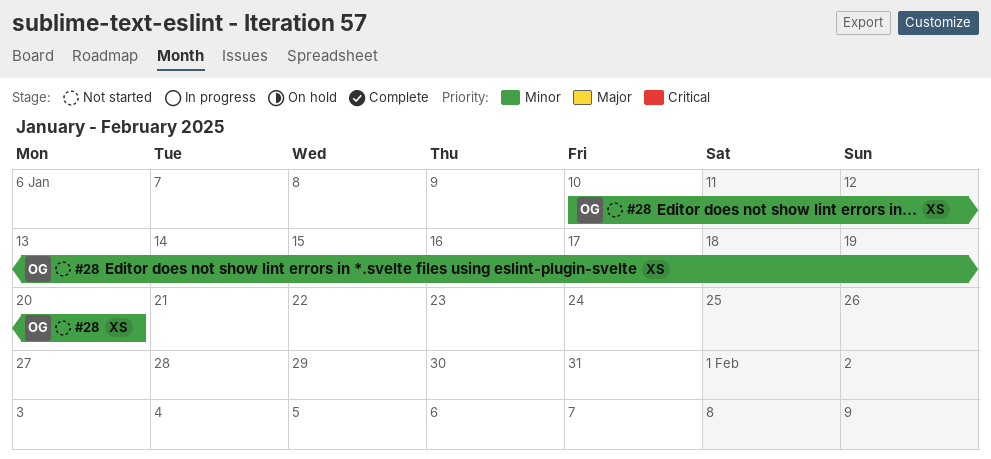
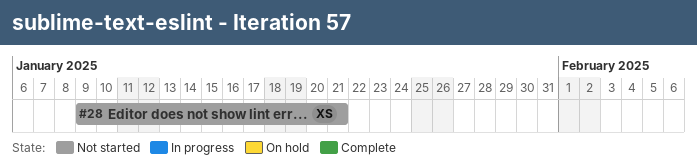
#28, start: Jan 10 -> Jan 9
#28, due: Jan 20 -> Jan 21

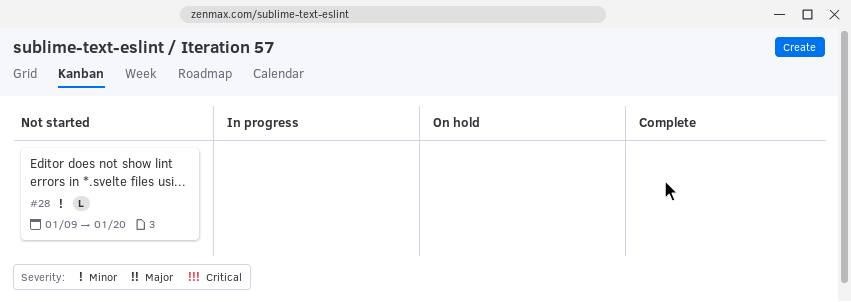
#28, estimate: XS -> L
#28, due: Jan 21 -> Jan 20

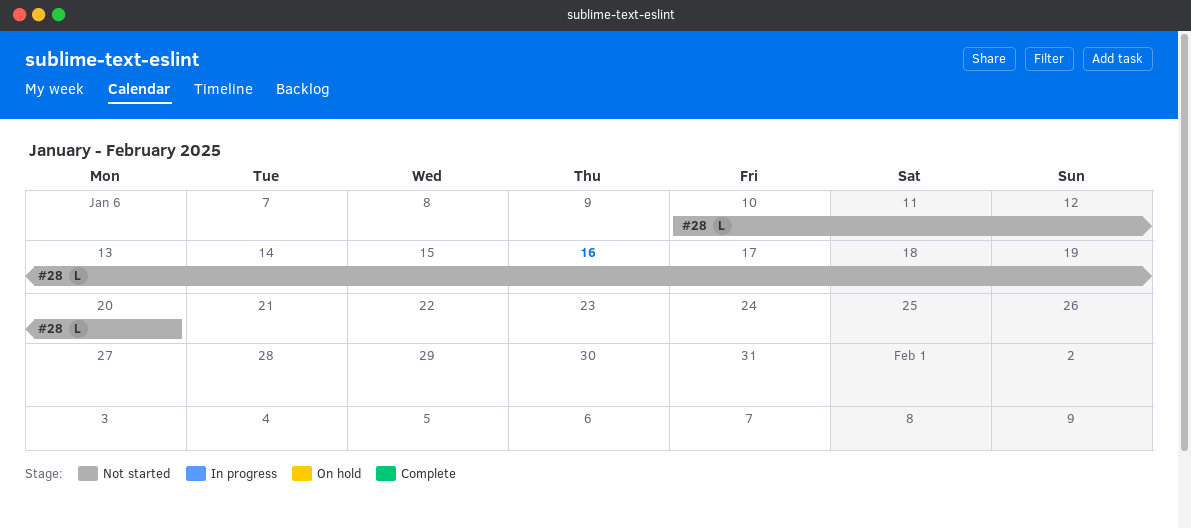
#28, start: Jan 9 -> Jan 10

